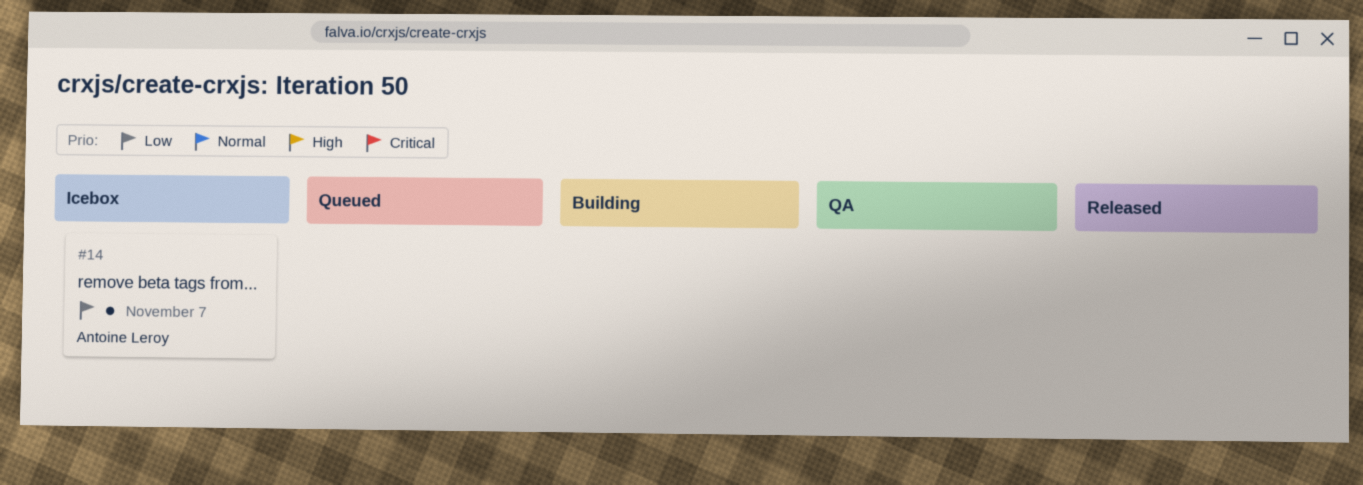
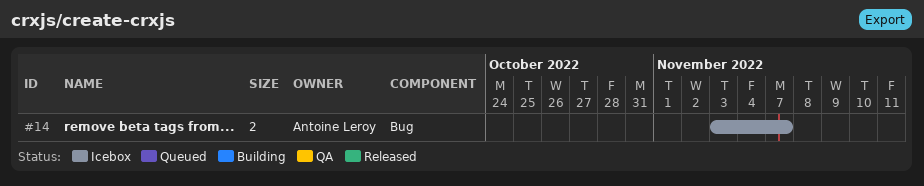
#14, estimate: 1 -> 2

